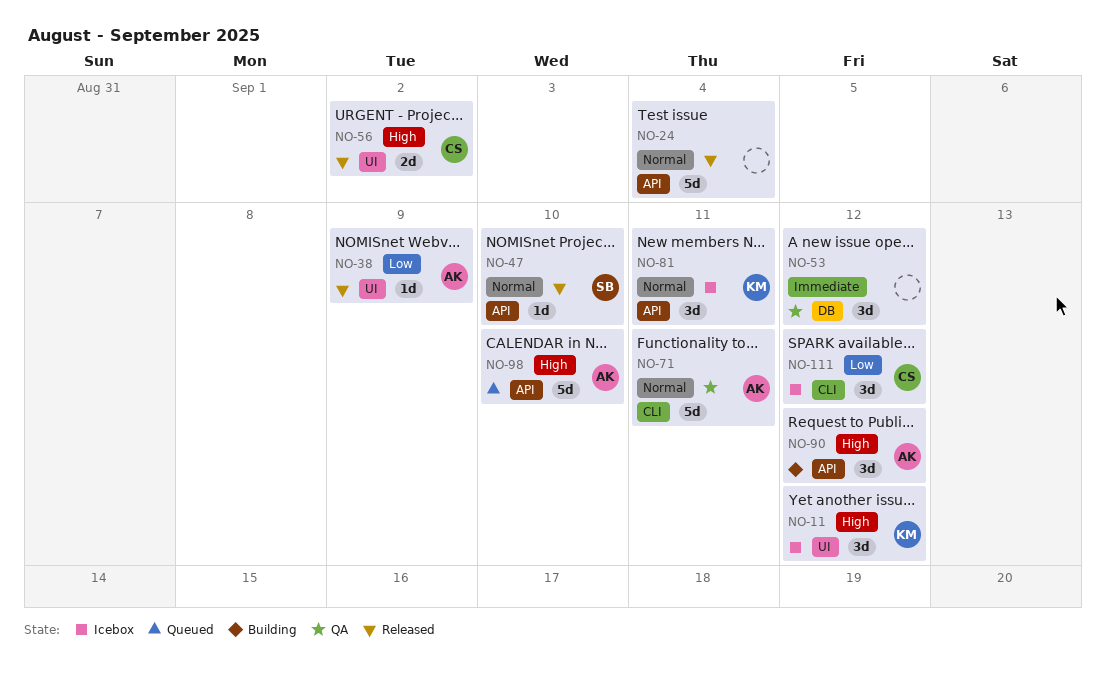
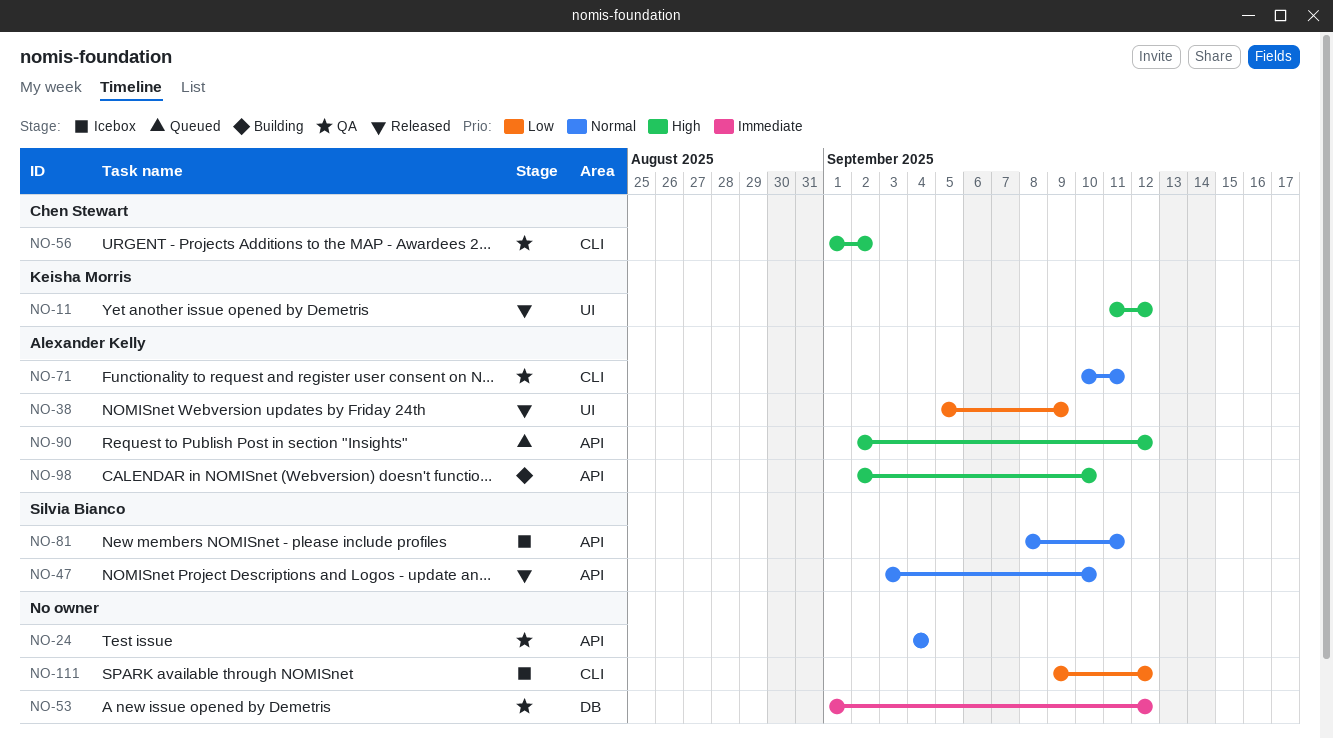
NO-11, status: Icebox -> Released
NO-24, status: Released -> QA
NO-56, status: Released -> QA
NO-56, label: UI -> CLI
NO-81, owner: Keisha Morris -> Silvia Bianco
NO-90, status: Building -> Queued
NO-98, status: Queued -> Building
NO-111, owner: Chen Stewart -> none

